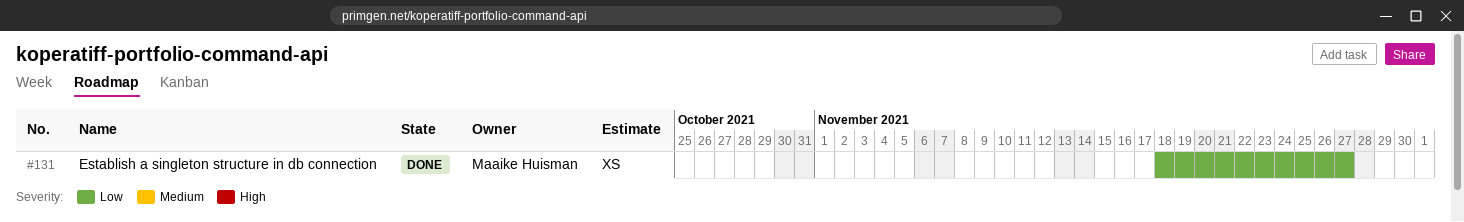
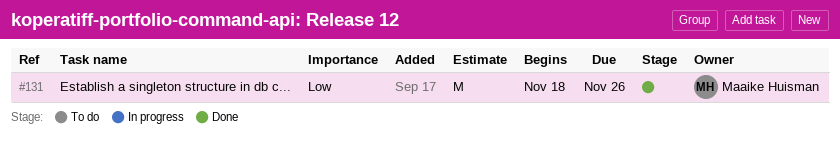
#131, estimate: XS -> M
#131, due: Nov 27 -> Nov 26

